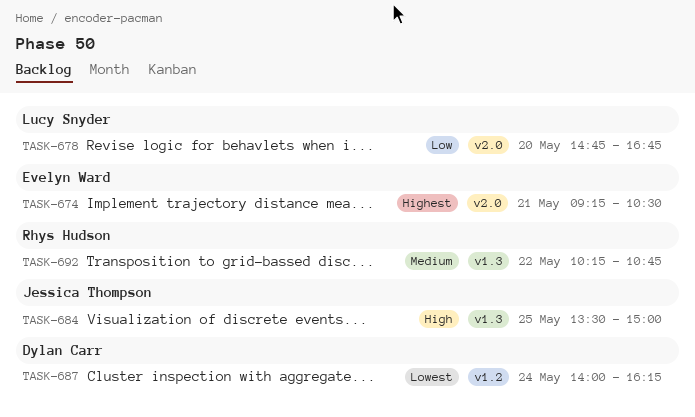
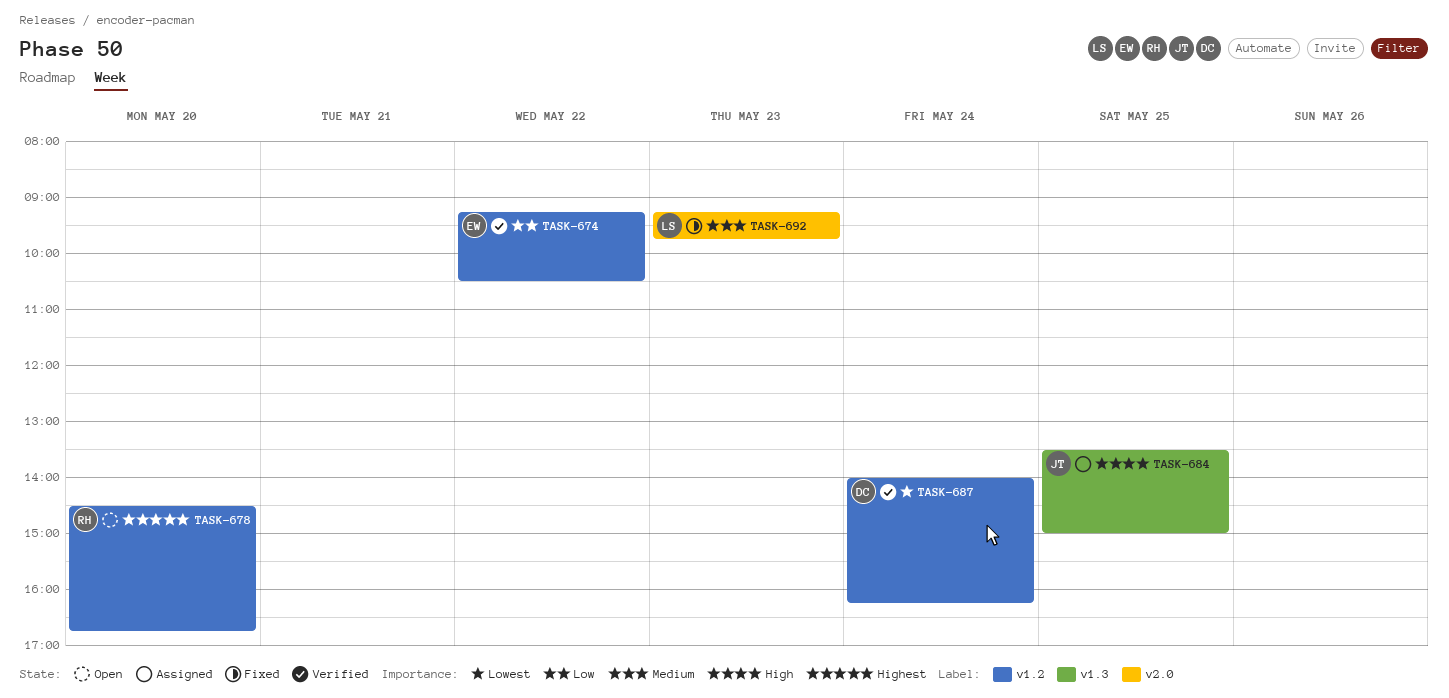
TASK-674, priority: Highest -> Low
TASK-674, label: v2.0 -> v1.2
TASK-674, day: May 21 -> May 22
TASK-678, owner: Lucy Snyder -> Rhys Hudson
TASK-678, priority: Low -> Highest
TASK-678, label: v2.0 -> v1.2
TASK-678, begins: 14:45 -> 14:30
TASK-692, owner: Rhys Hudson -> Lucy Snyder
TASK-692, label: v1.3 -> v2.0
TASK-692, day: May 22 -> May 23
TASK-692, begins: 10:15 -> 09:15
TASK-692, ends: 10:45 -> 09:45

